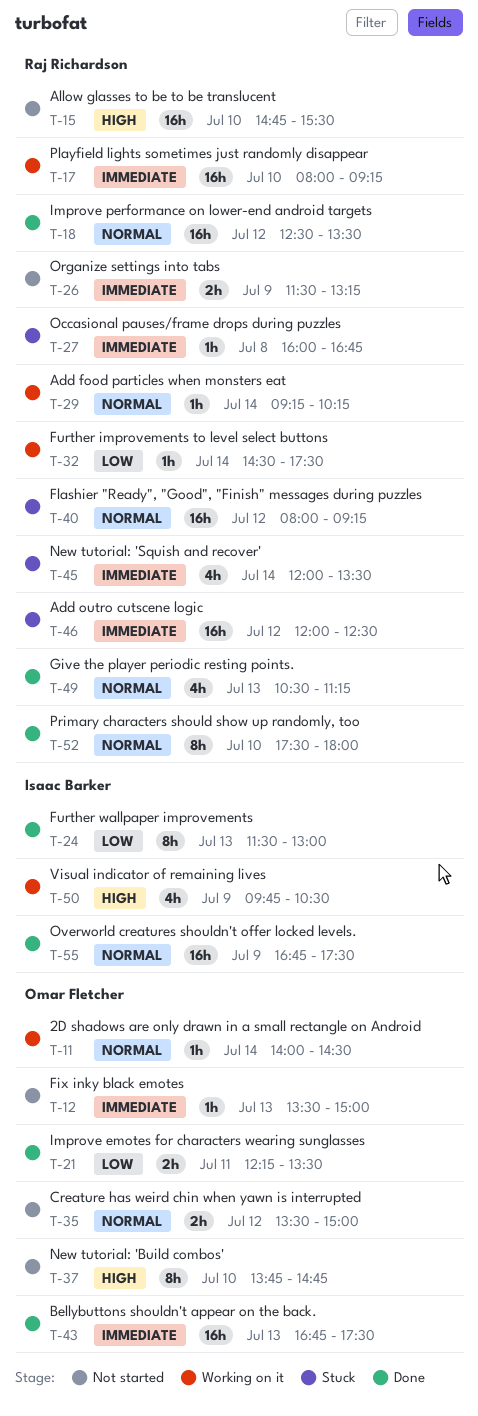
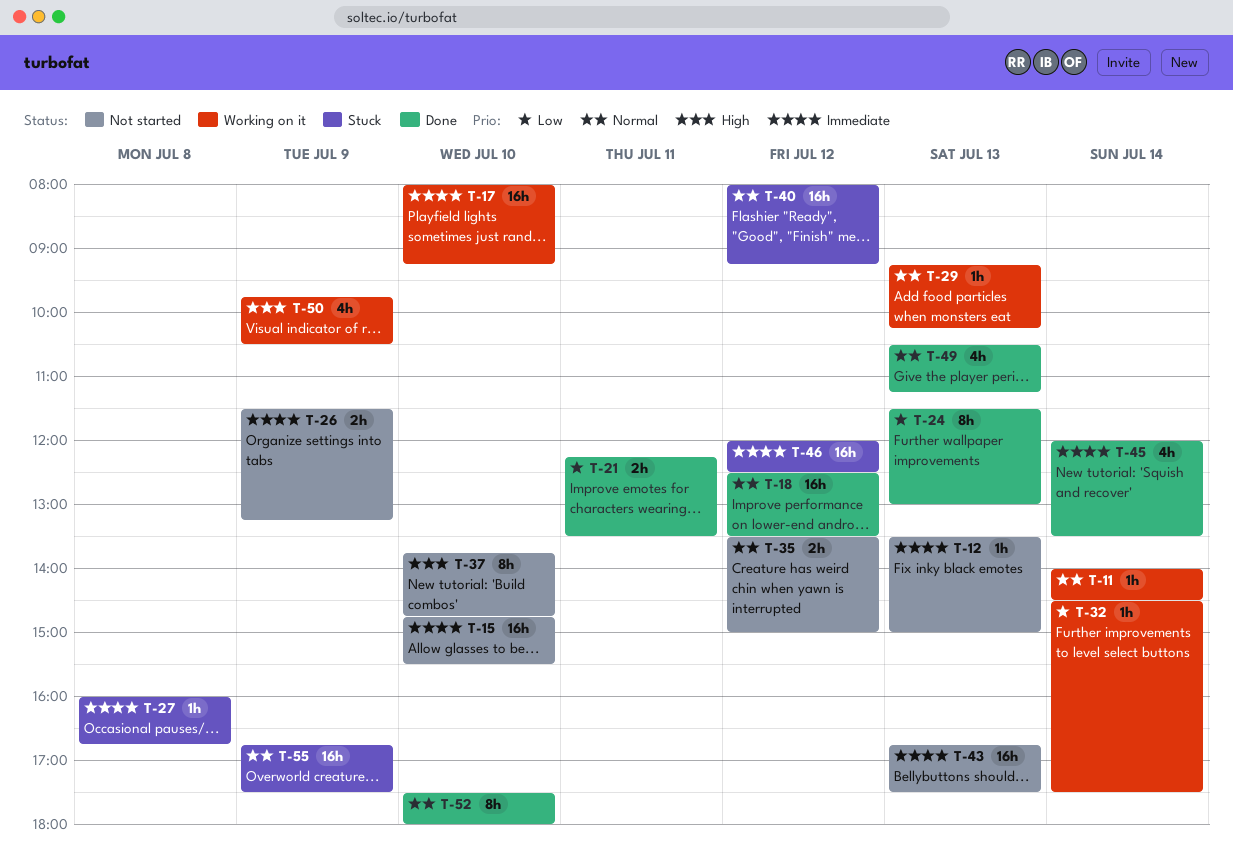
T-15, priority: High -> Immediate
T-29, day: Jul 14 -> Jul 13
T-43, status: Done -> Not started
T-45, status: Stuck -> Done
T-55, status: Done -> Stuck

